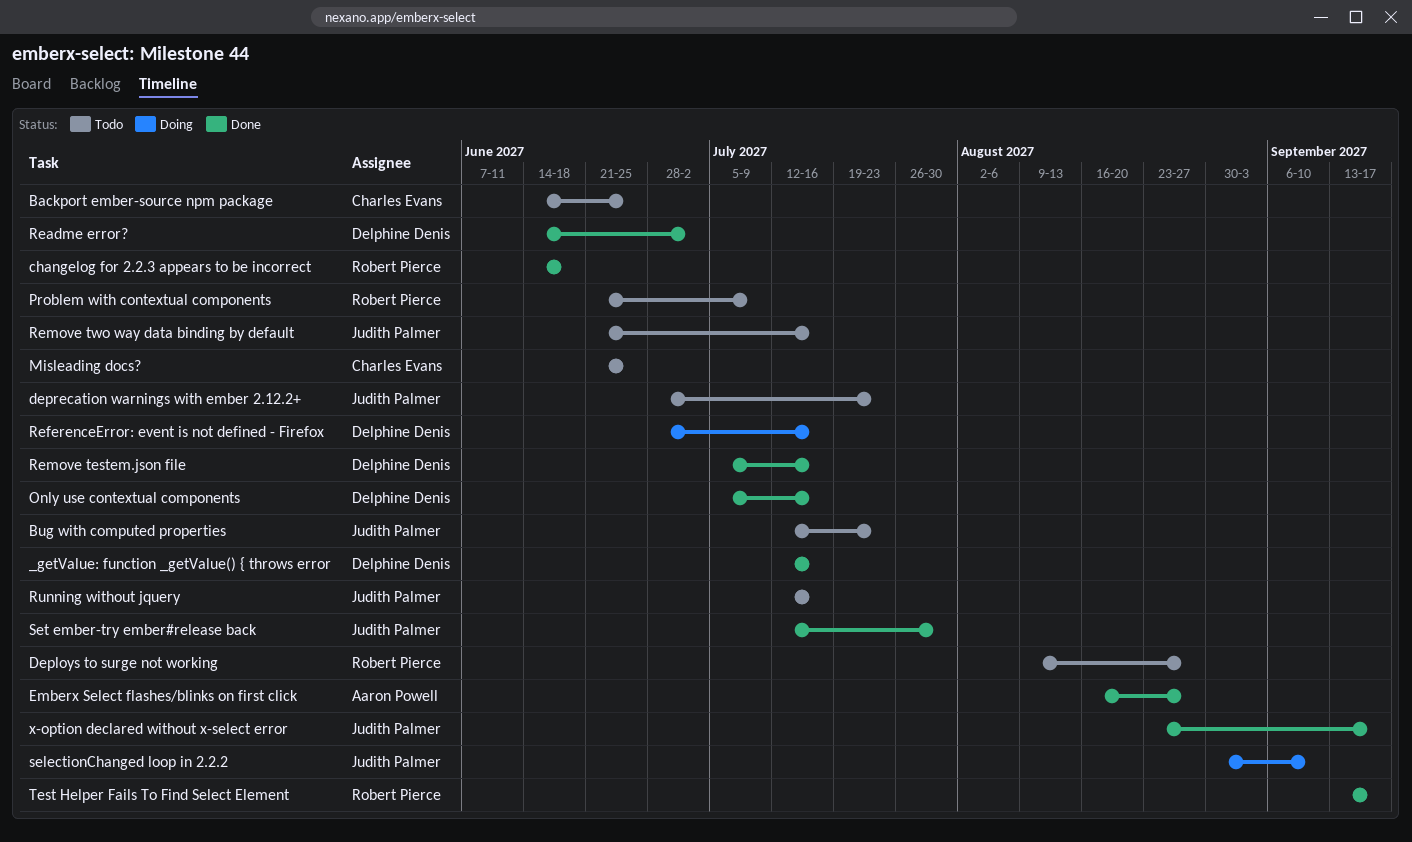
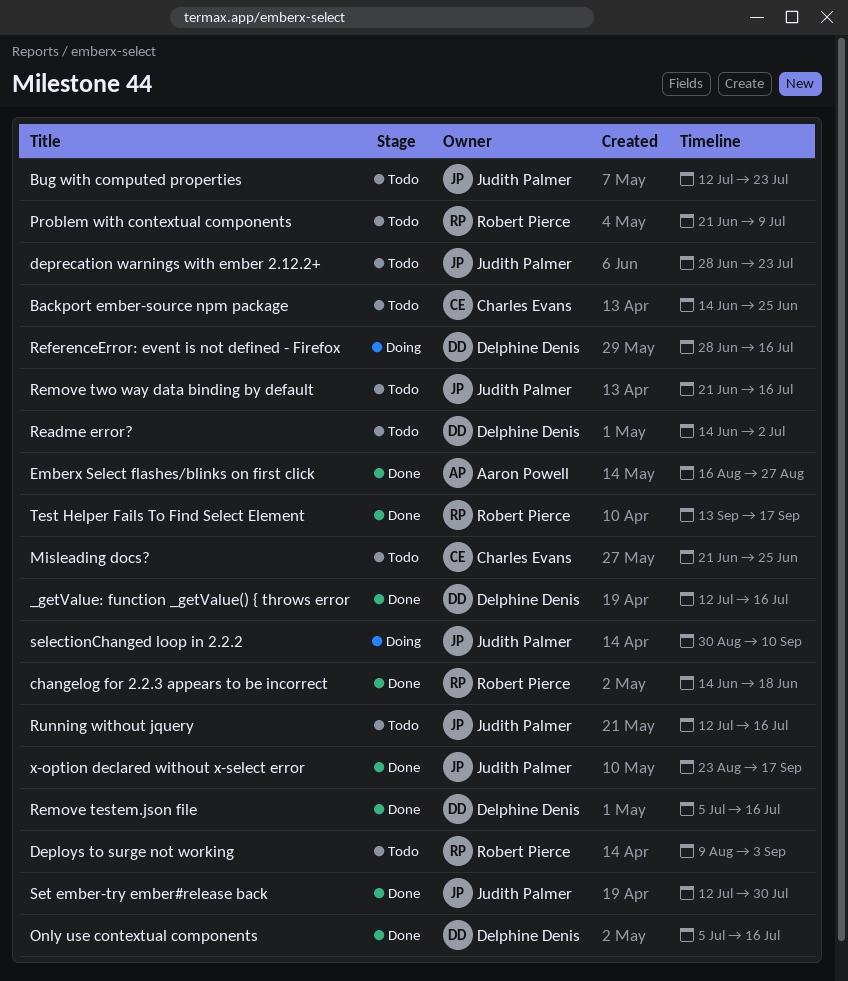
Deploys to surge not working, due: Aug 27 -> Sep 3
Readme error?, status: Done -> Todo

